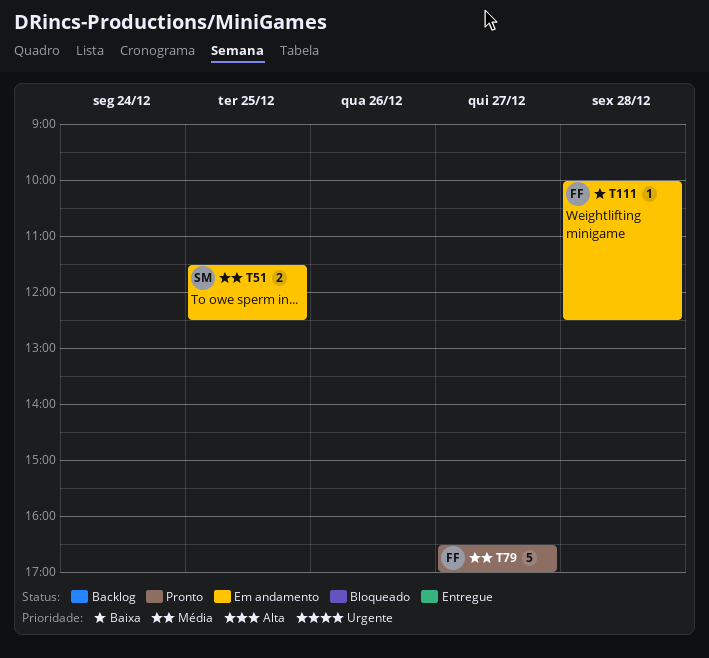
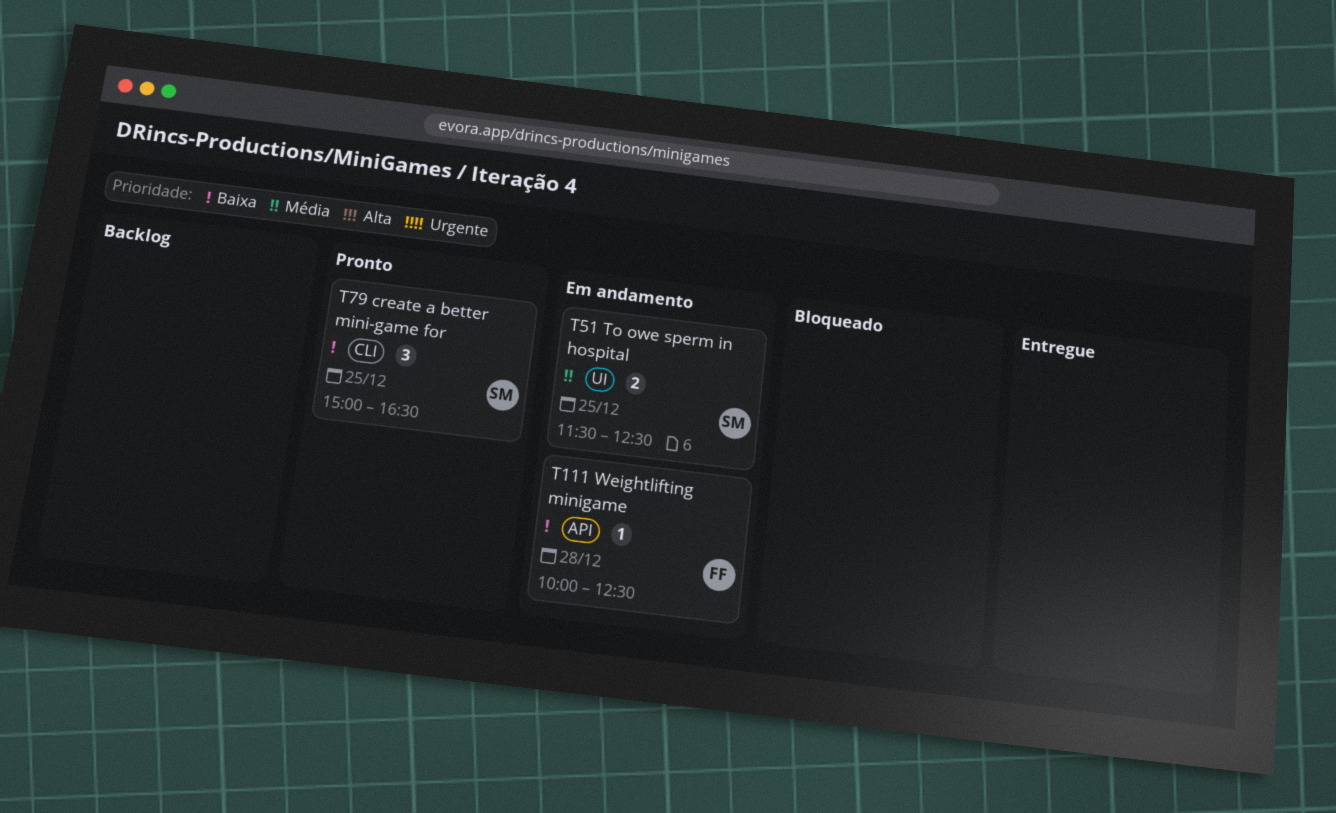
T79, owner: FF -> SM
T79, priority: Média -> Baixa
T79, estimate: 5 -> 3
T79, day: Dec 27 -> Dec 25
T79, begins: 16:30 -> 15:00
T79, ends: 17:00 -> 16:30

